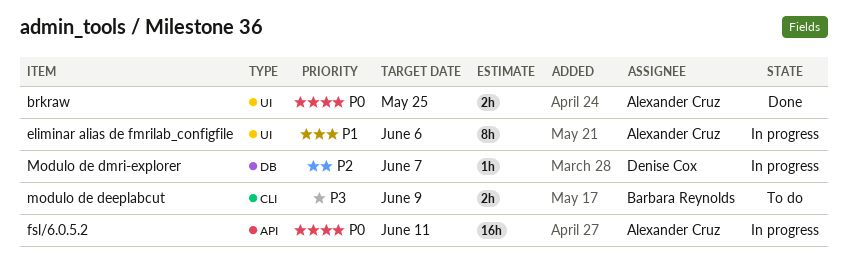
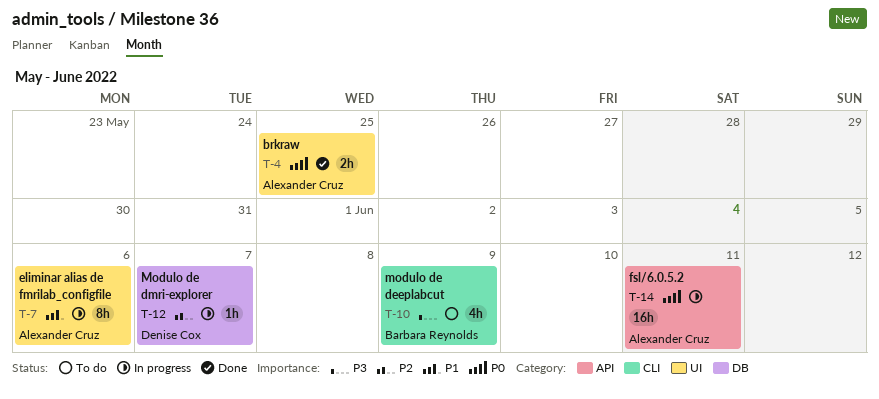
modulo de deeplabcut, estimate: 2h -> 4h

